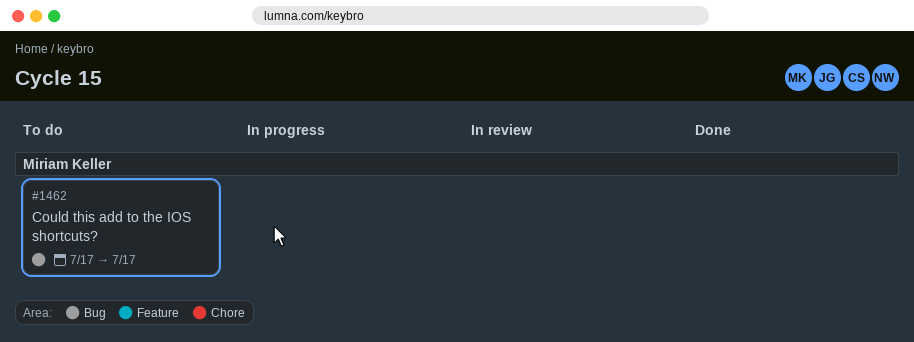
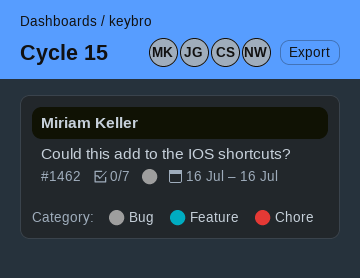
#1462, start: Jul 17 -> Jul 16
#1462, due: Jul 17 -> Jul 16

